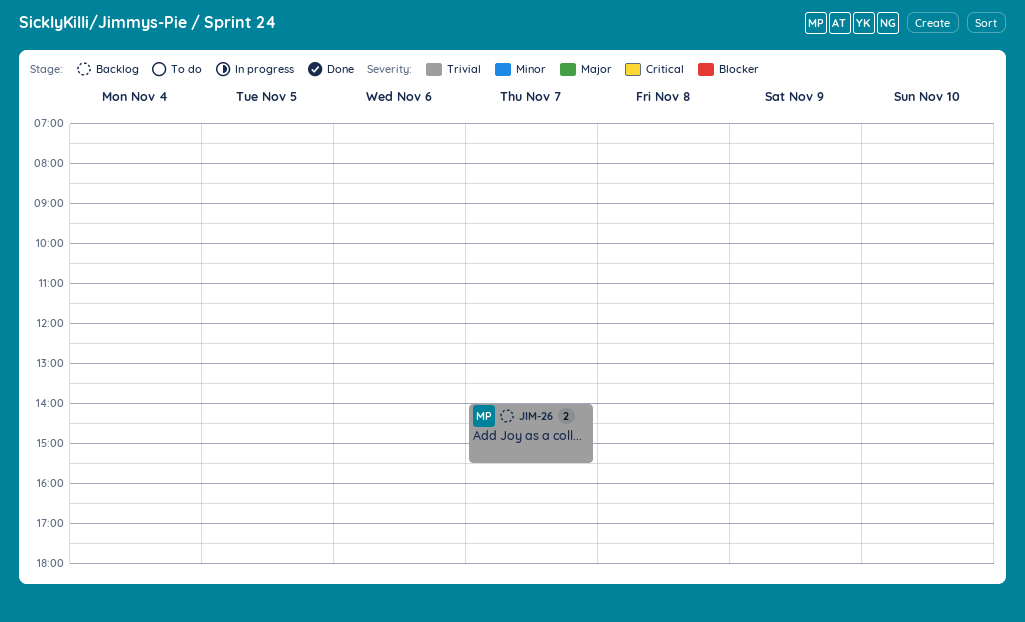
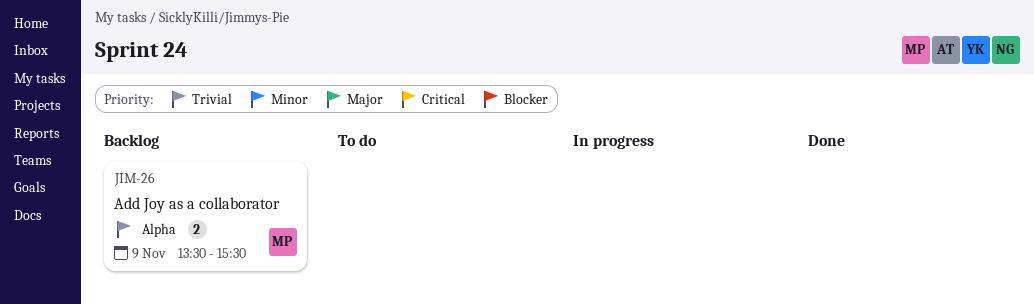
JIM-26, day: Nov 7 -> Nov 9
JIM-26, begins: 14:00 -> 13:30

